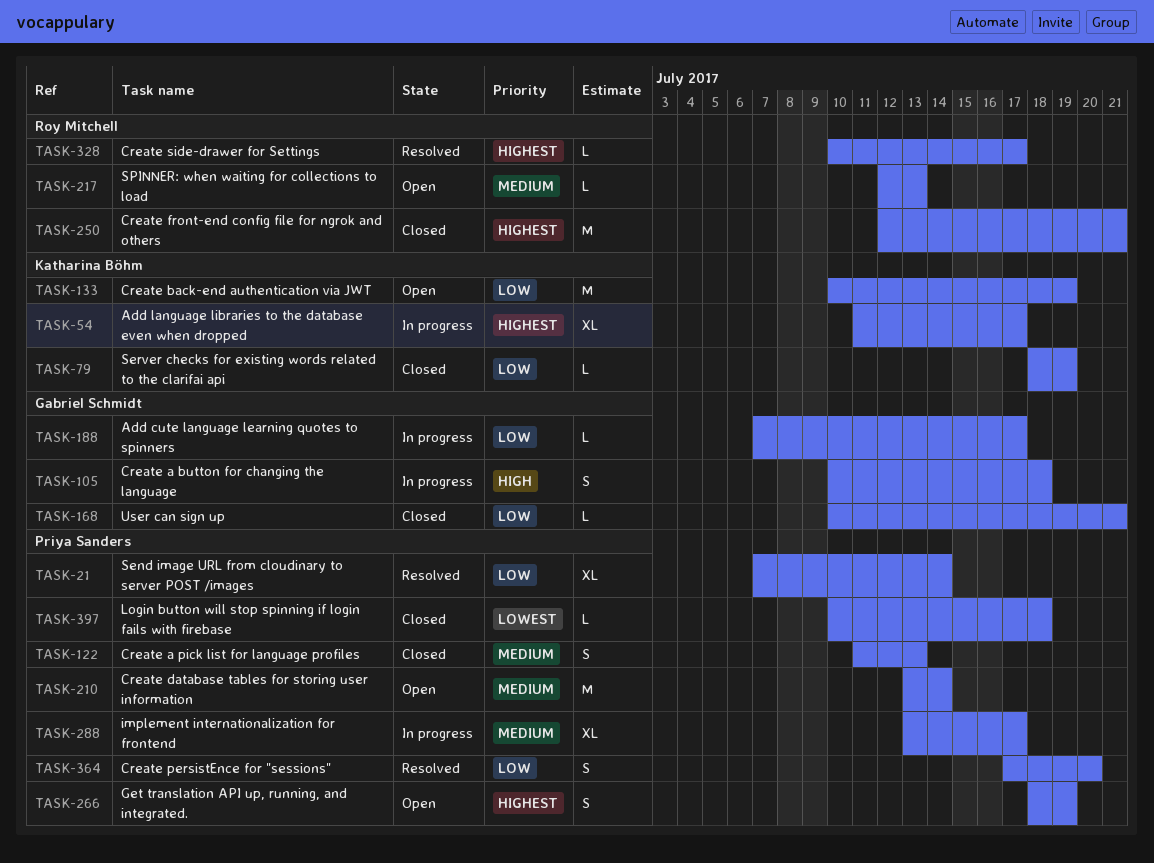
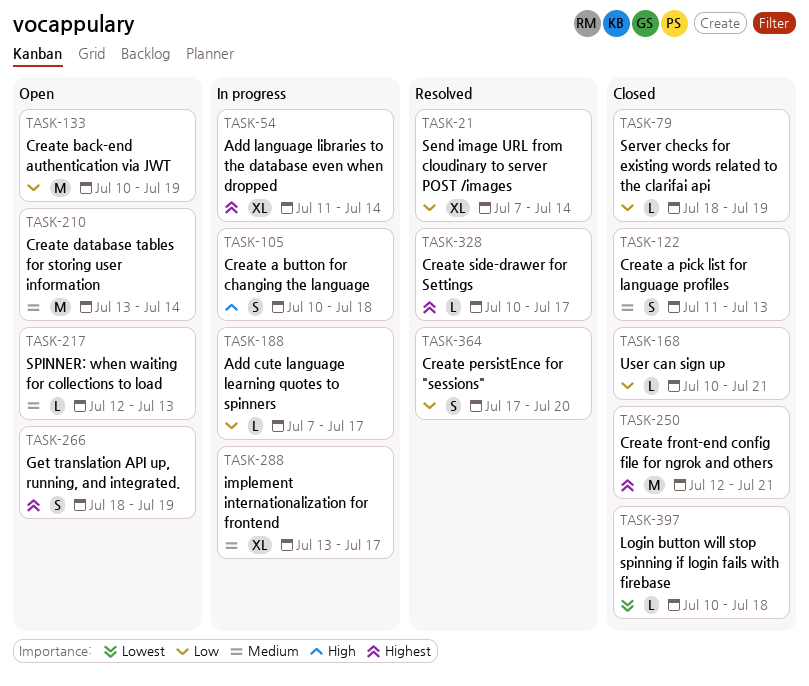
TASK-54, due: Jul 17 -> Jul 14

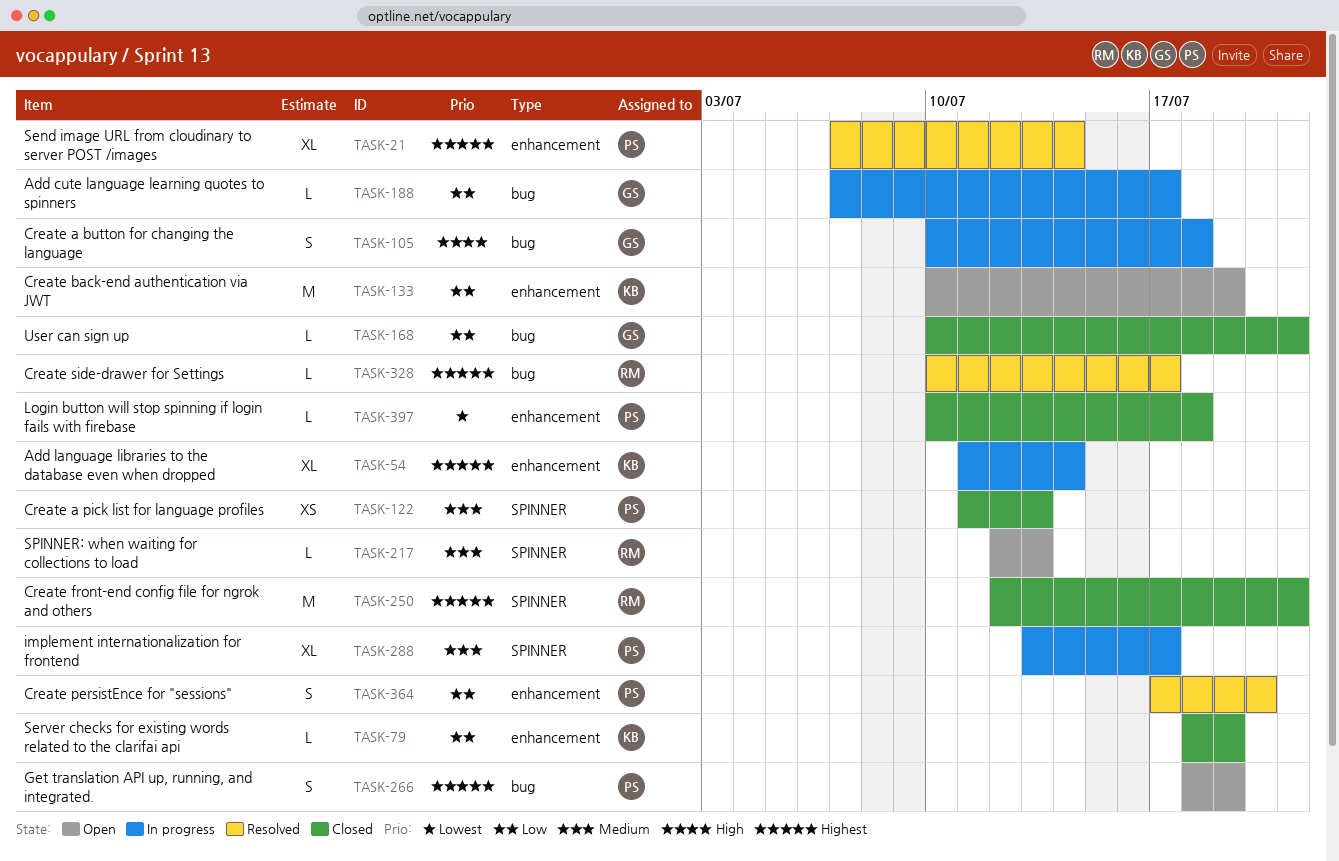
TASK-21, priority: Low -> Highest
TASK-122, estimate: S -> XS
TASK-210: present -> none

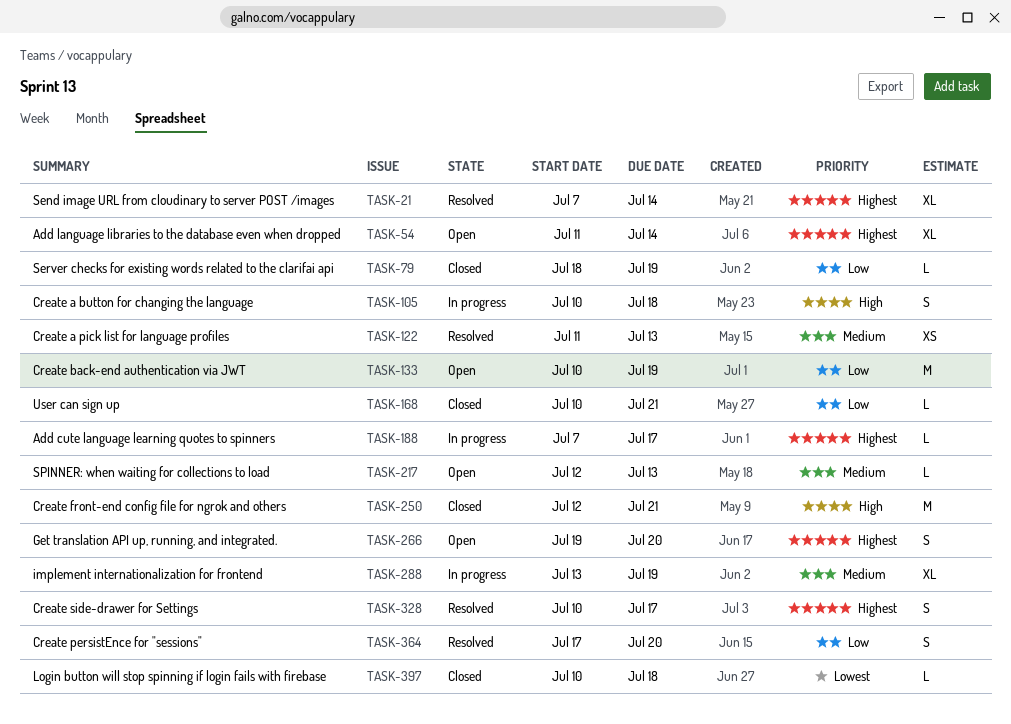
TASK-54, status: In progress -> Open
TASK-122, status: Closed -> Resolved
TASK-188, priority: Low -> Highest
TASK-250, priority: Highest -> High
TASK-266, start: Jul 18 -> Jul 19
TASK-266, due: Jul 19 -> Jul 20
TASK-288, due: Jul 17 -> Jul 19
TASK-328, estimate: L -> S

